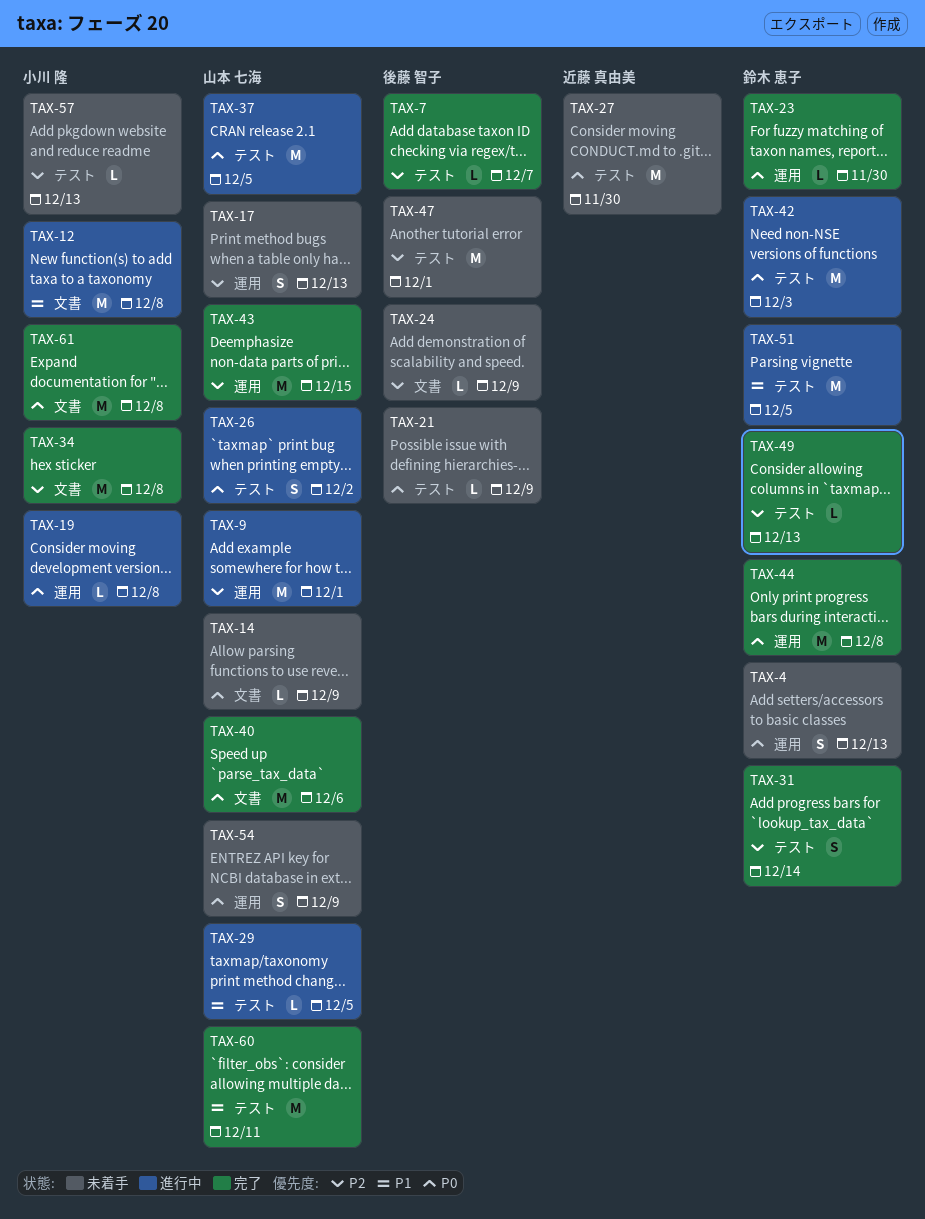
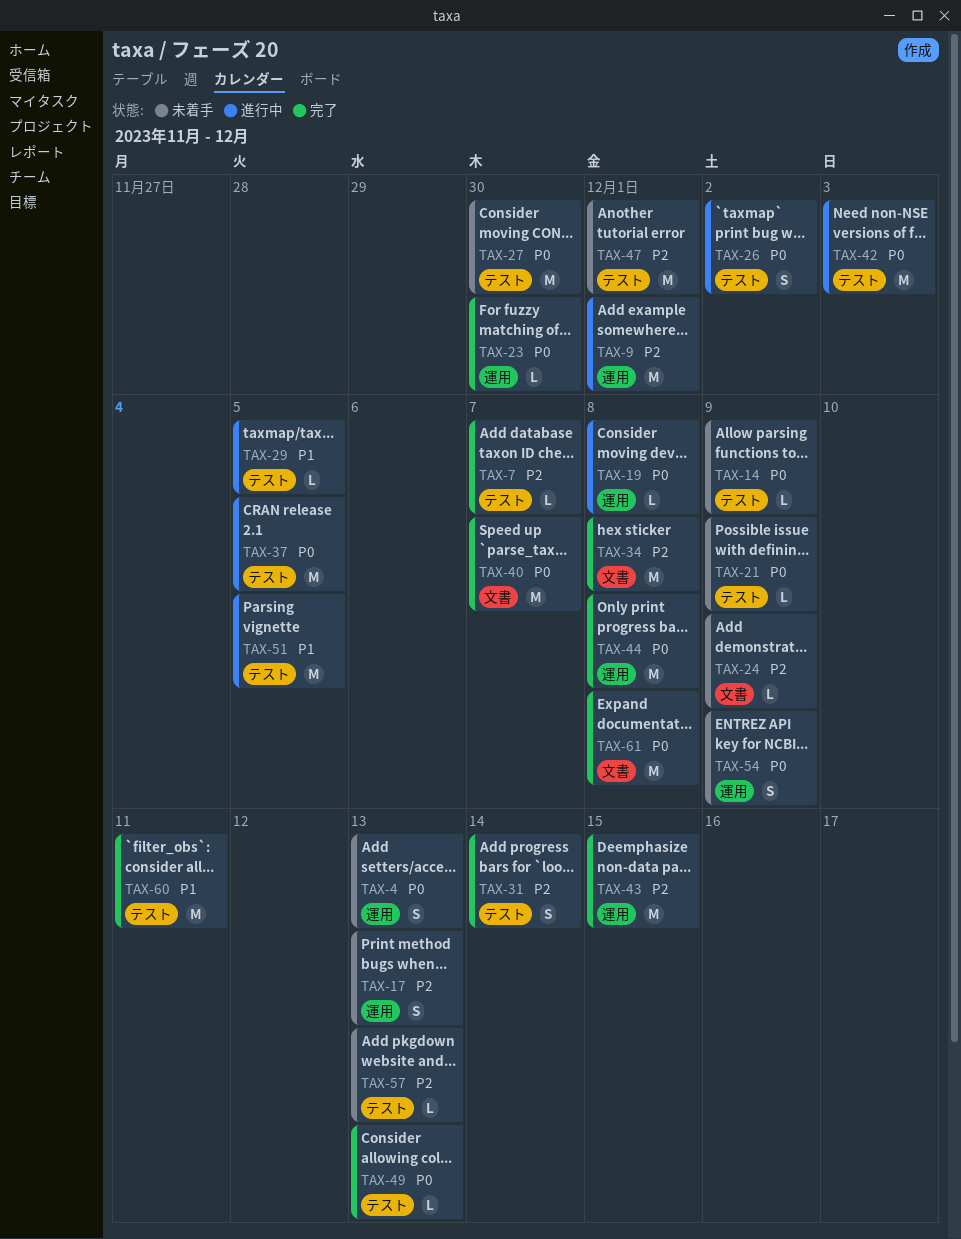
TAX-12: present -> none
TAX-14, label: 文書 -> テスト
TAX-40, due: Dec 6 -> Dec 7
TAX-49, priority: P2 -> P0

